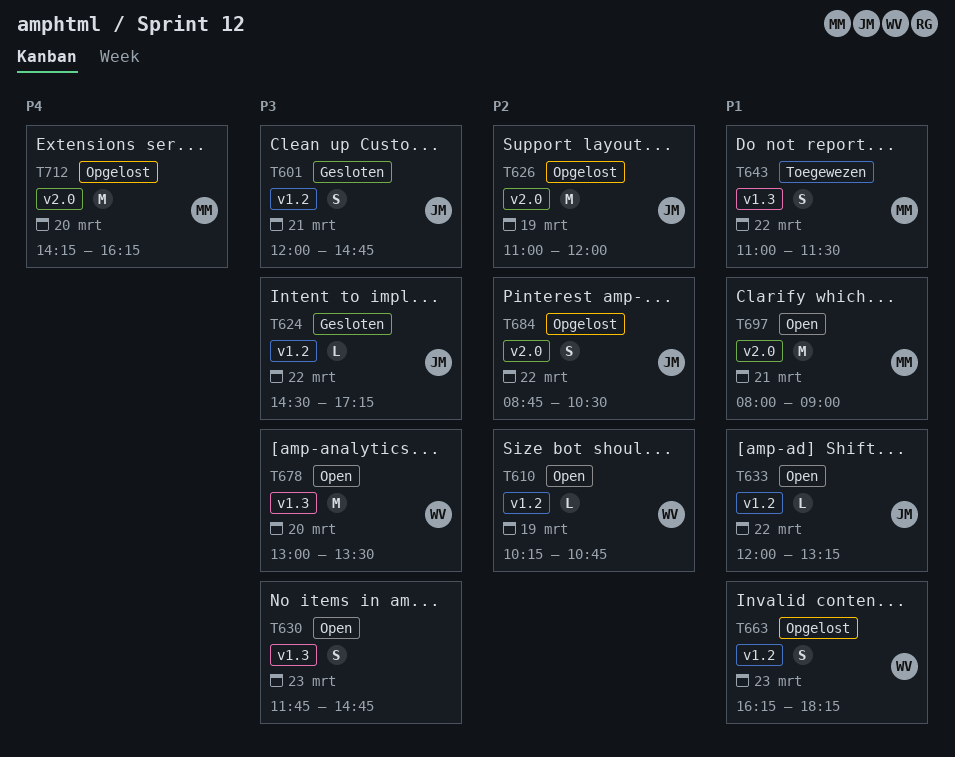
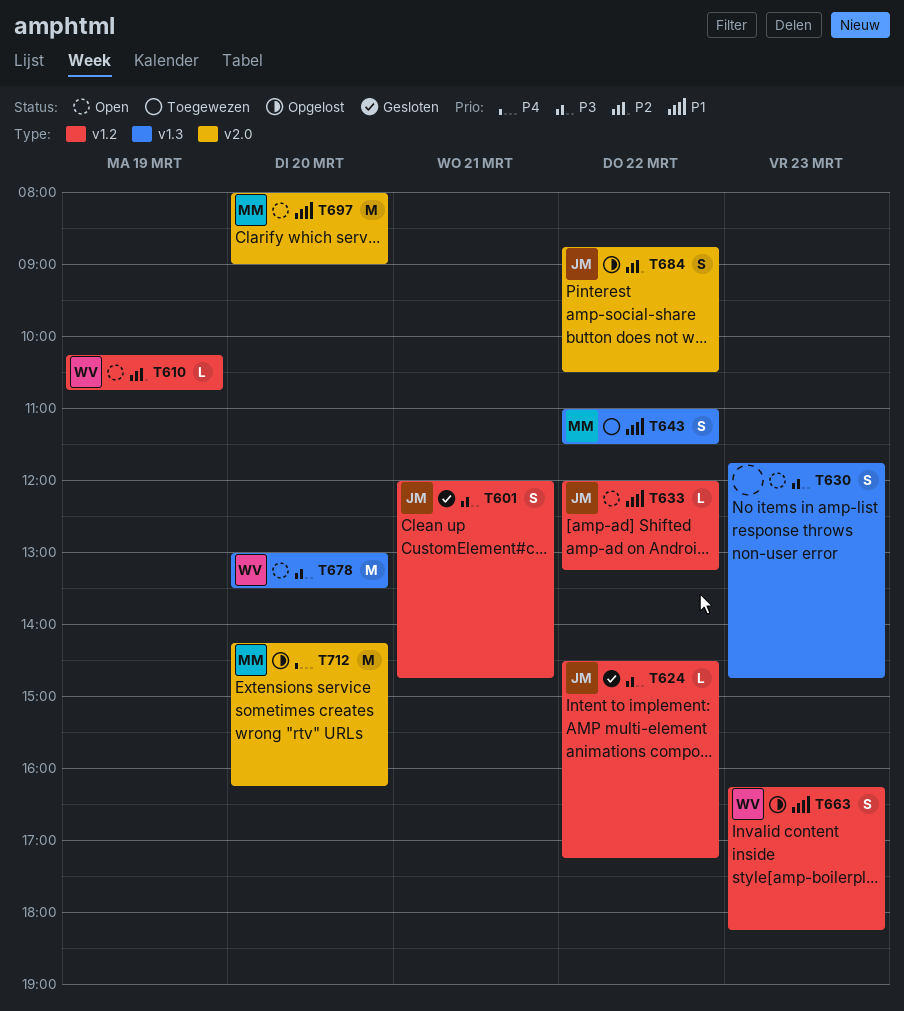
T626: present -> none
T697, day: Mar 21 -> Mar 20

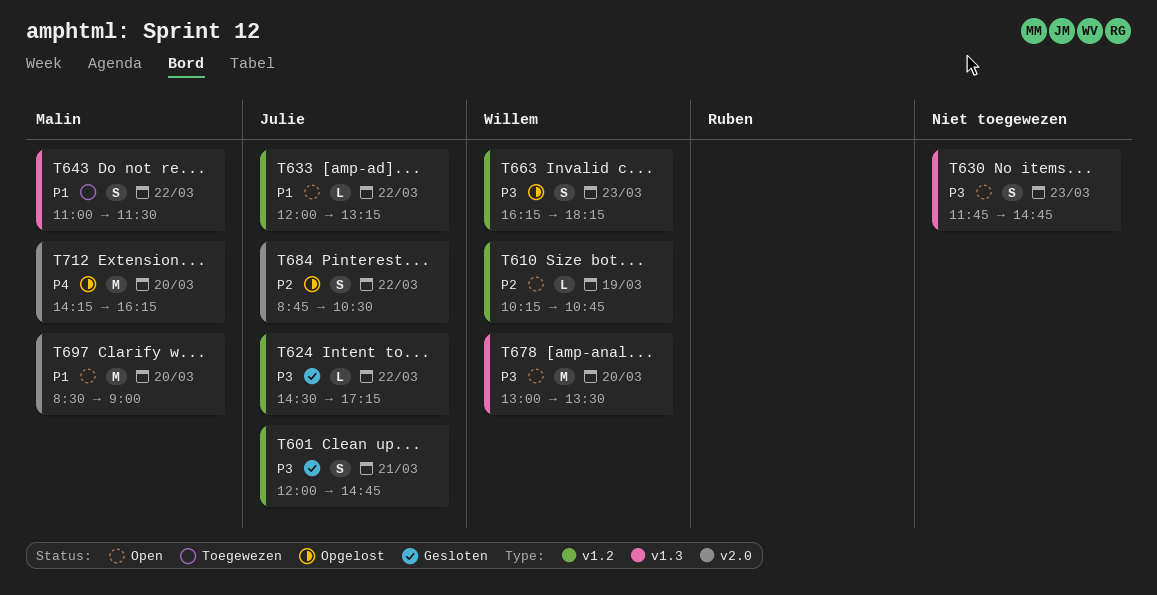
T663, priority: P1 -> P3
T697, begins: 08:00 -> 08:30

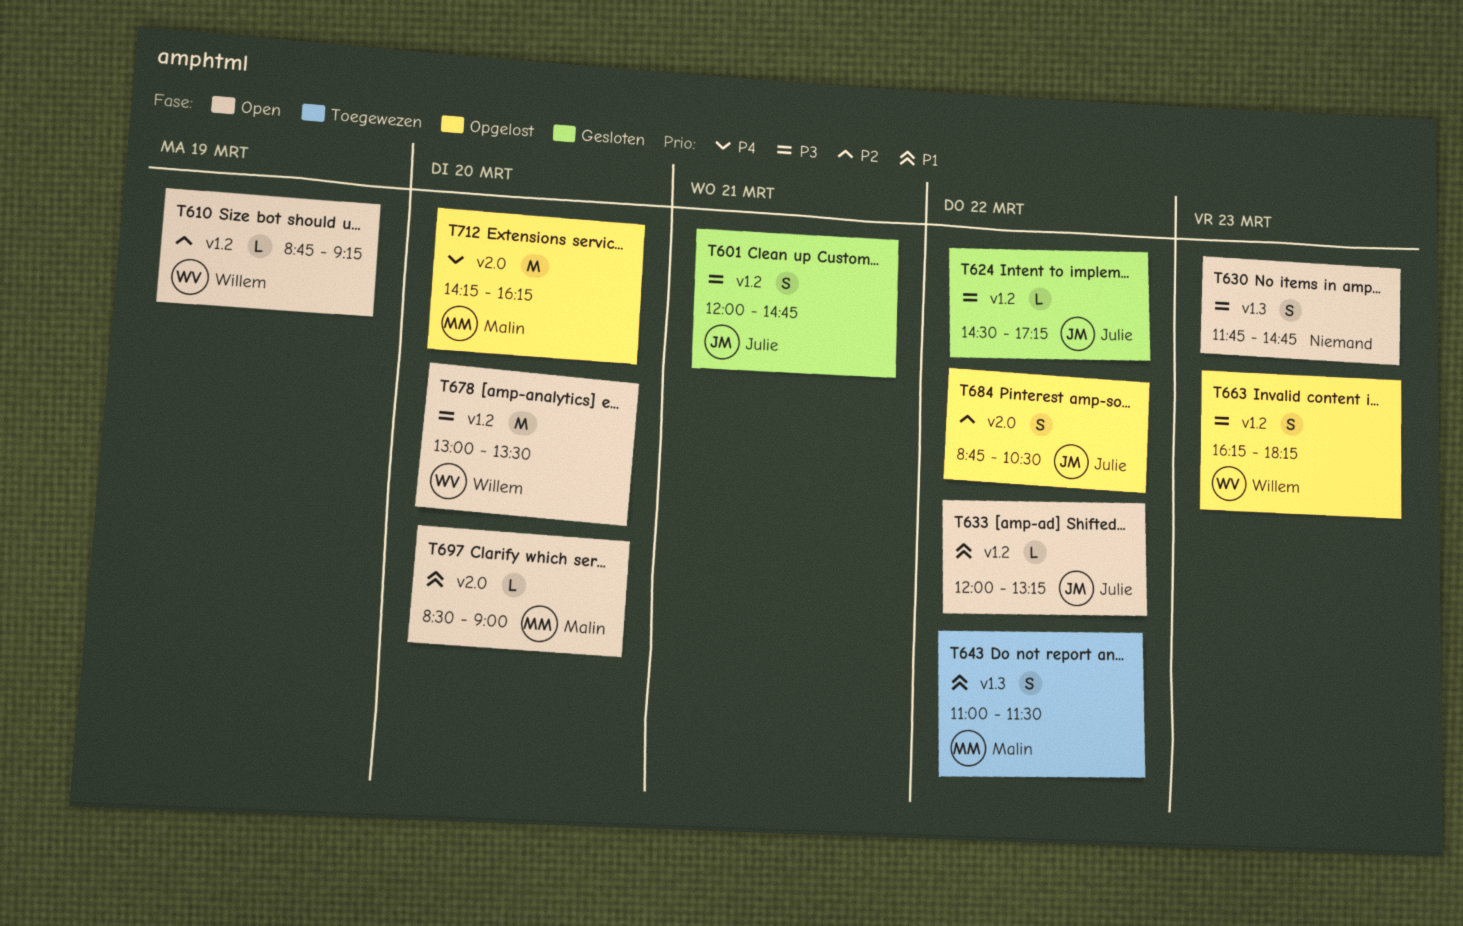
T610, begins: 10:15 -> 08:45
T610, ends: 10:45 -> 09:15
T678, label: v1.3 -> v1.2
T697, estimate: M -> L

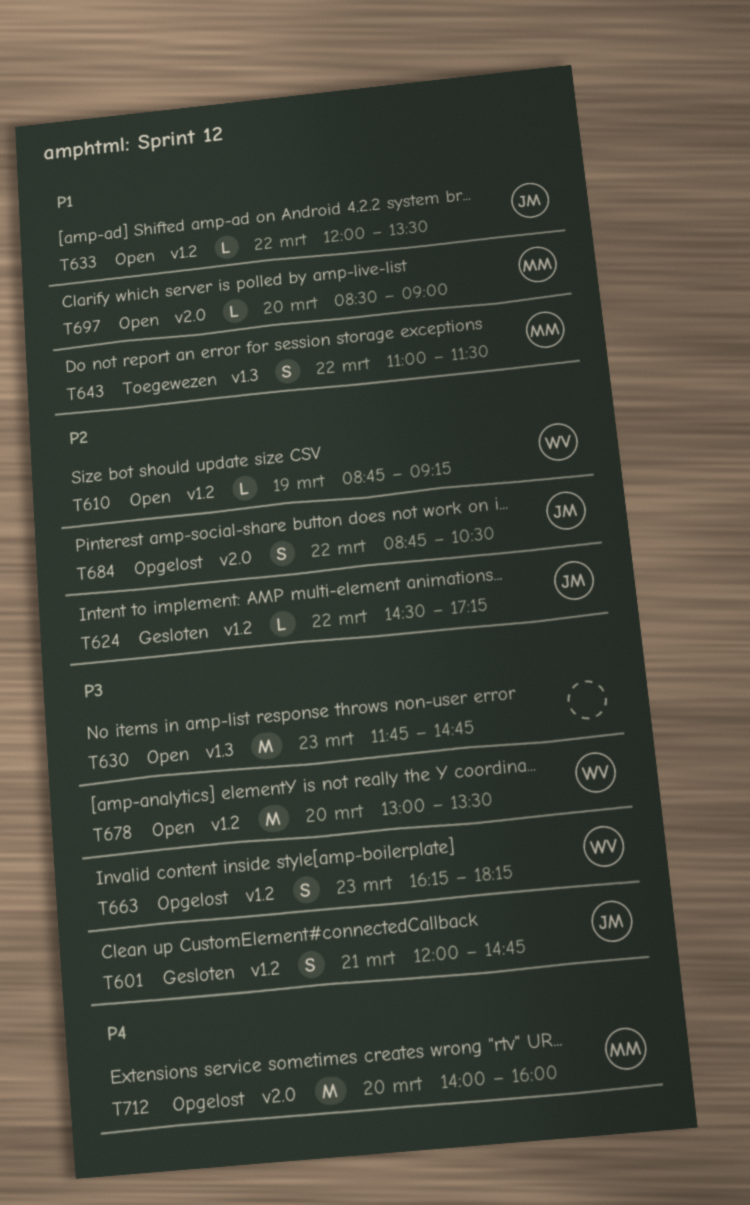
T624, priority: P3 -> P2
T630, estimate: S -> M
T633, ends: 13:15 -> 13:30
T712, begins: 14:15 -> 14:00
T712, ends: 16:15 -> 16:00

